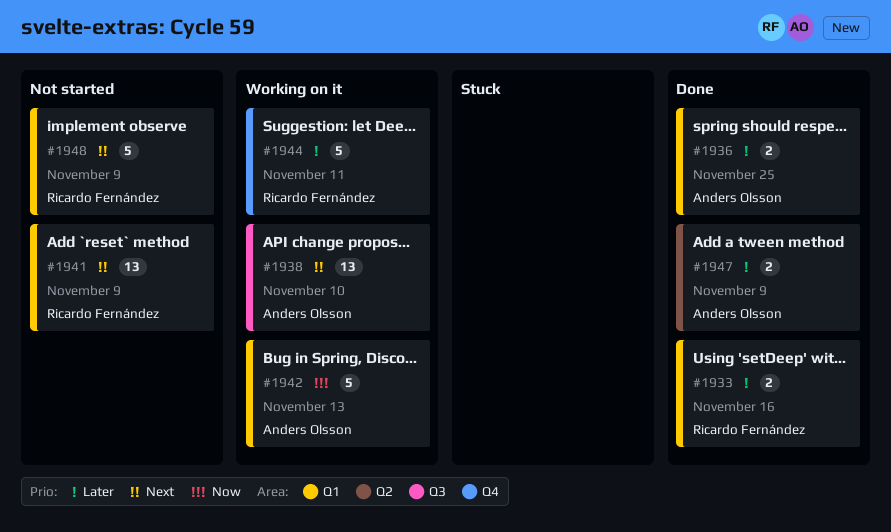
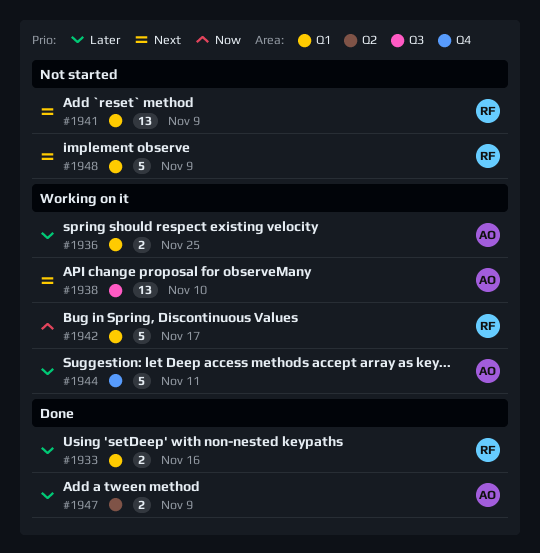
#1936, status: Done -> Working on it
#1942, owner: Anders Olsson -> Ricardo Fernández
#1942, due: Nov 13 -> Nov 17
#1944, owner: Ricardo Fernández -> Anders Olsson

